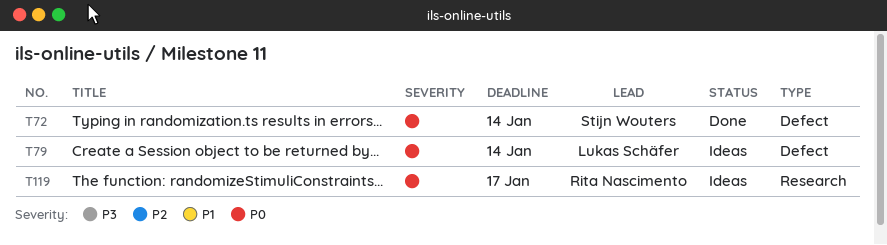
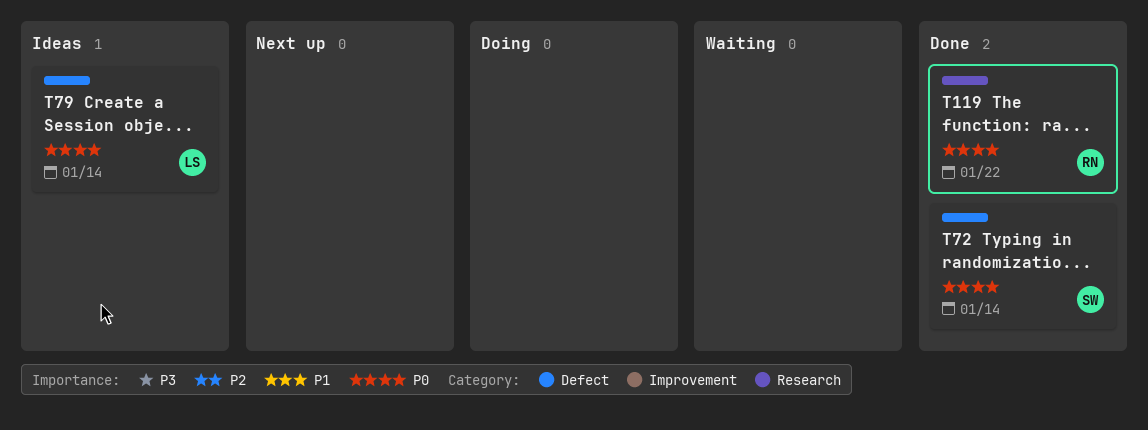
T119, status: Ideas -> Done
T119, due: Jan 17 -> Jan 22

